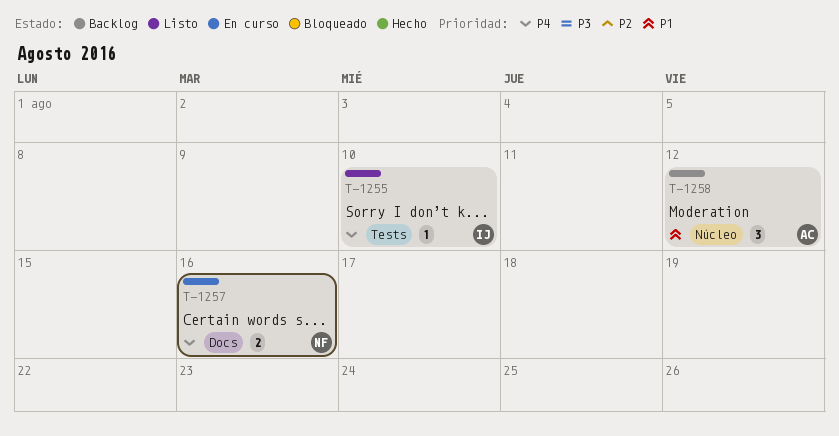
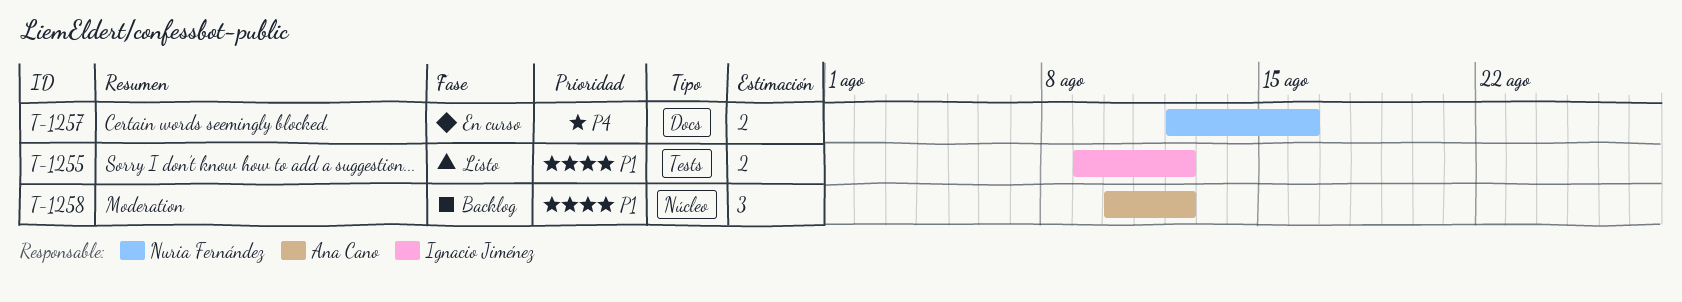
T-1255, priority: P4 -> P1
T-1255, estimate: 1 -> 2
T-1255, due: Aug 10 -> Aug 12

